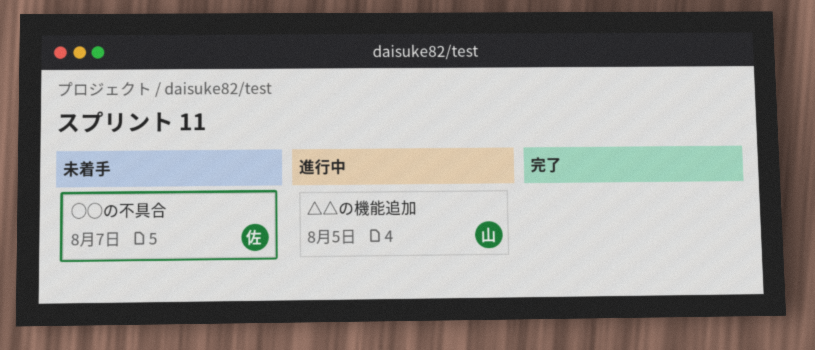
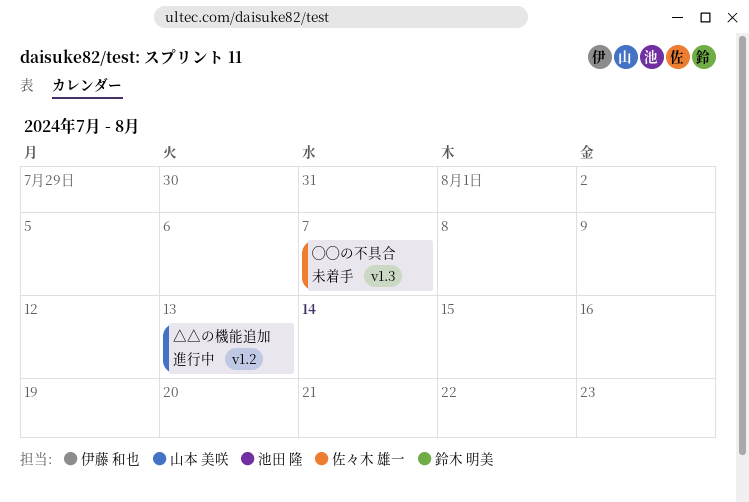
△△の機能追加, due: Aug 5 -> Aug 13

